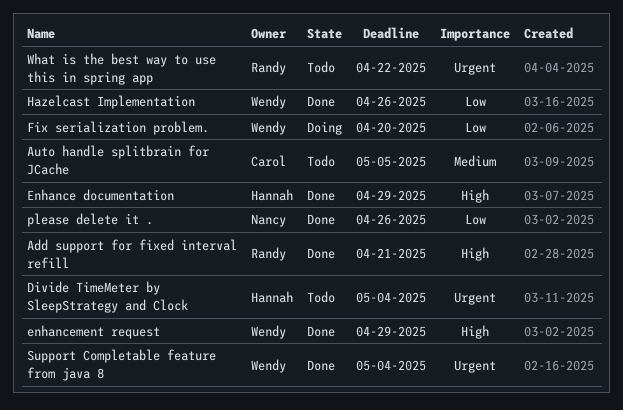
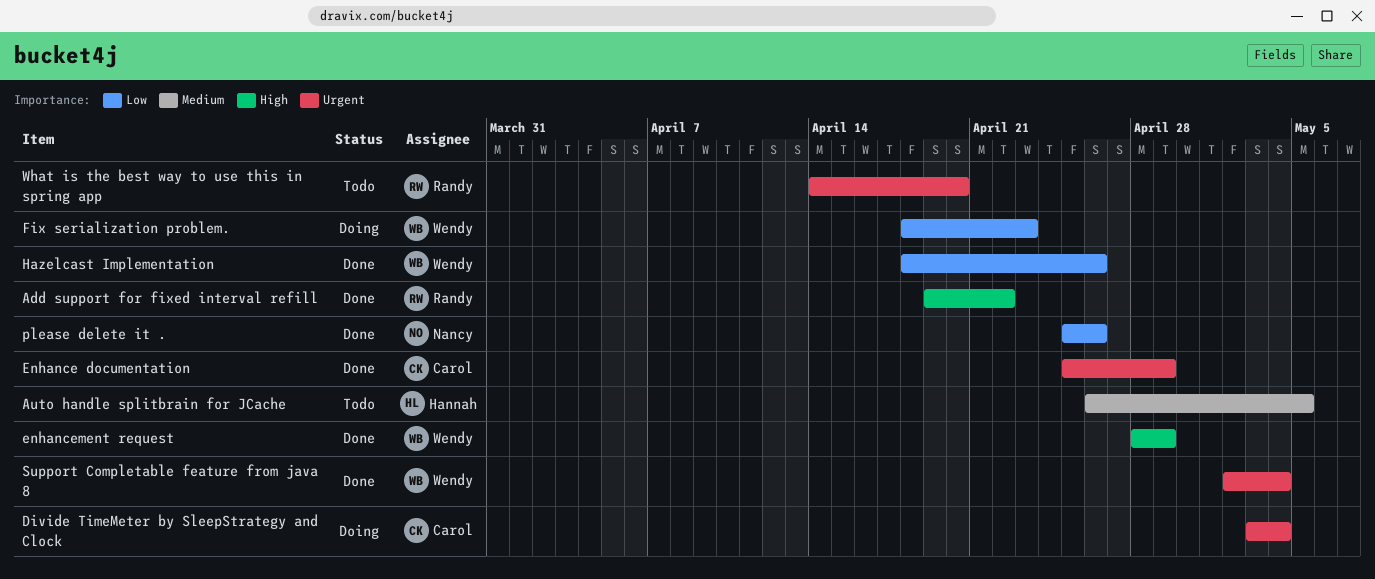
Add support for fixed interval refill, due: Apr 21 -> Apr 22
Auto handle splitbrain for JCache, owner: Carol -> Hannah
Divide TimeMeter by SleepStrategy and Clock, status: Todo -> Doing
Divide TimeMeter by SleepStrategy and Clock, owner: Hannah -> Carol
Enhance documentation, owner: Hannah -> Carol
Enhance documentation, priority: High -> Urgent
Fix serialization problem., due: Apr 20 -> Apr 23
What is the best way to use this in spring app, due: Apr 22 -> Apr 20

